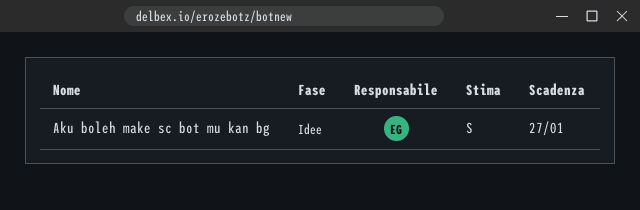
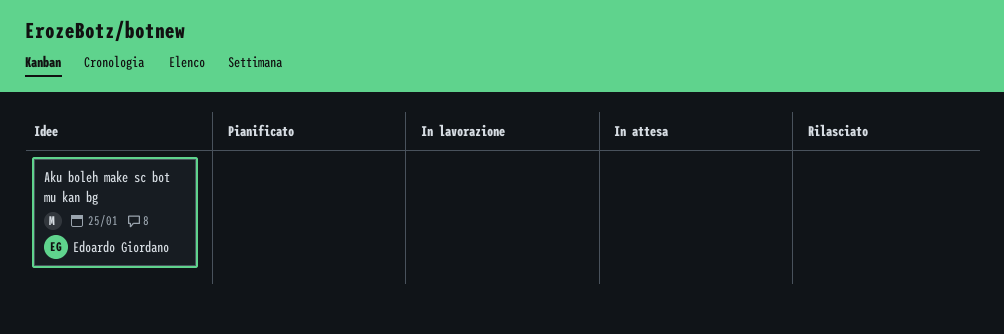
Aku boleh make sc bot mu kan bg, estimate: S -> M
Aku boleh make sc bot mu kan bg, due: Jan 27 -> Jan 25

